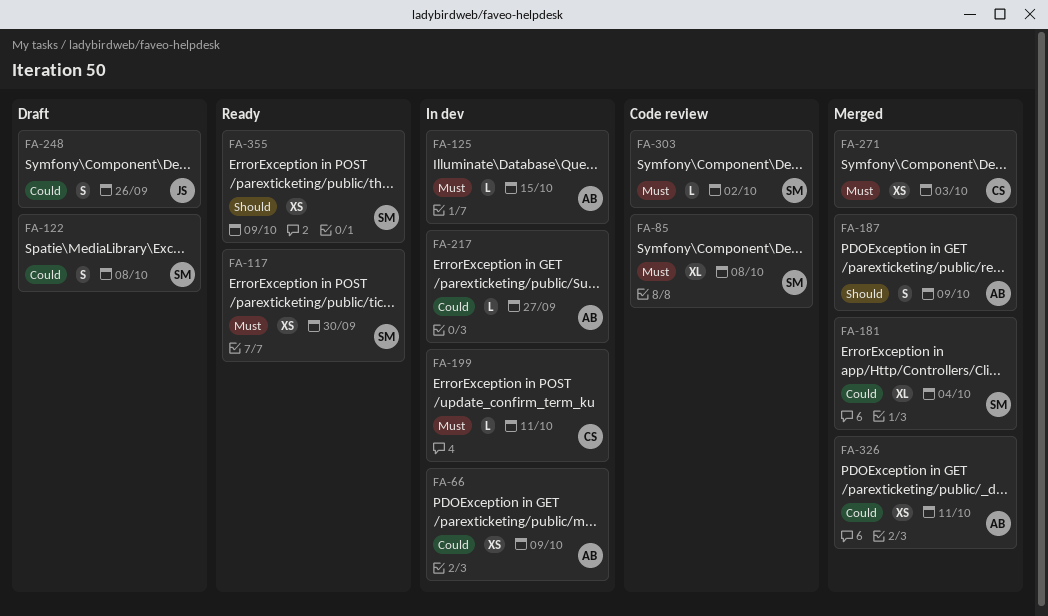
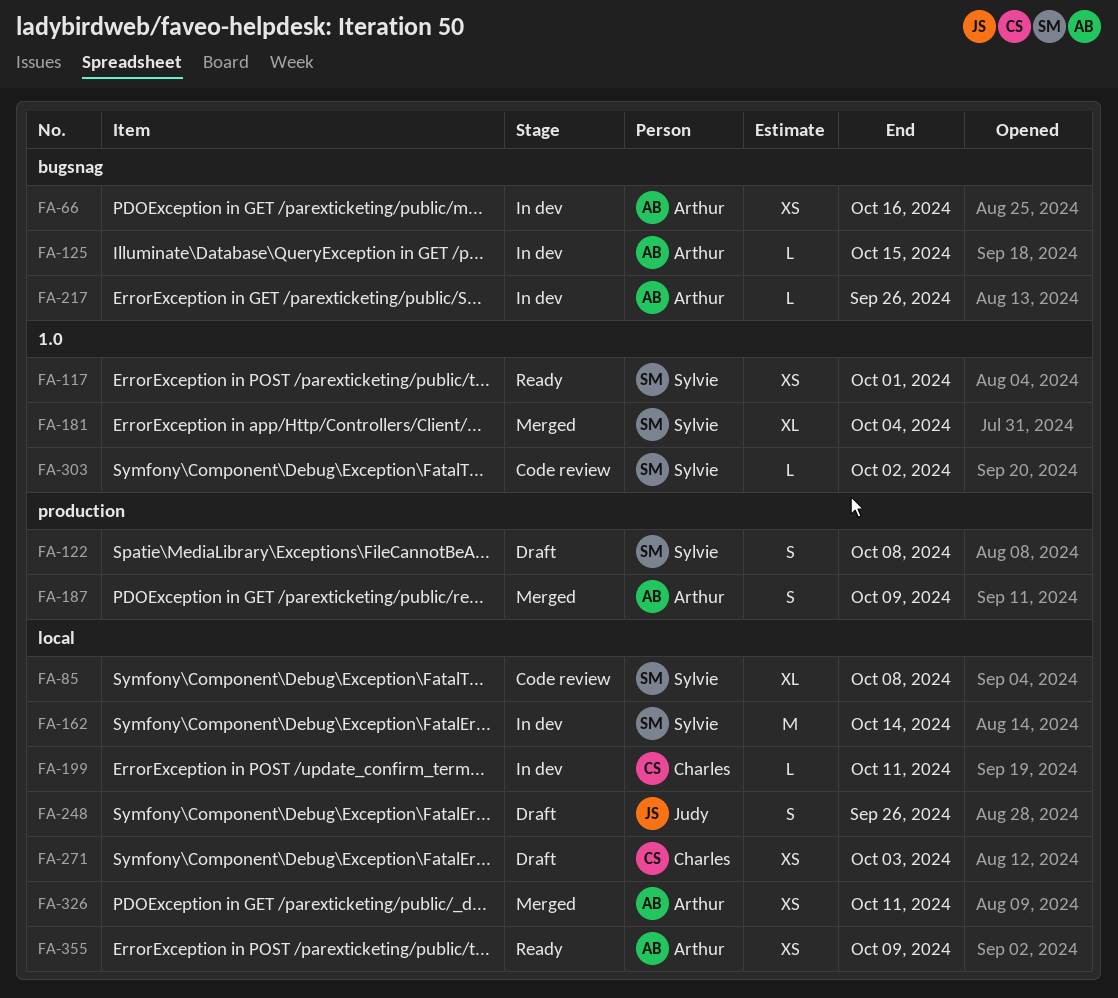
FA-66, due: Oct 9 -> Oct 16
FA-117, due: Sep 30 -> Oct 1
FA-162: none -> present
FA-217, due: Sep 27 -> Sep 26
FA-271, status: Merged -> Draft
FA-355, owner: Sylvie -> Arthur

